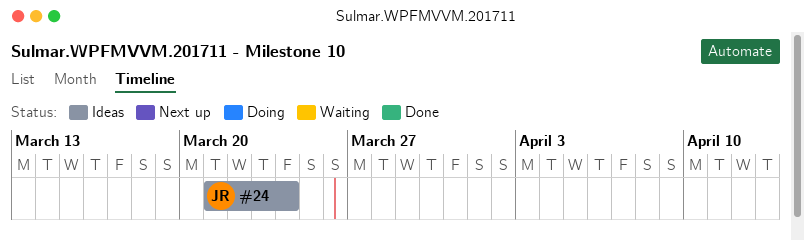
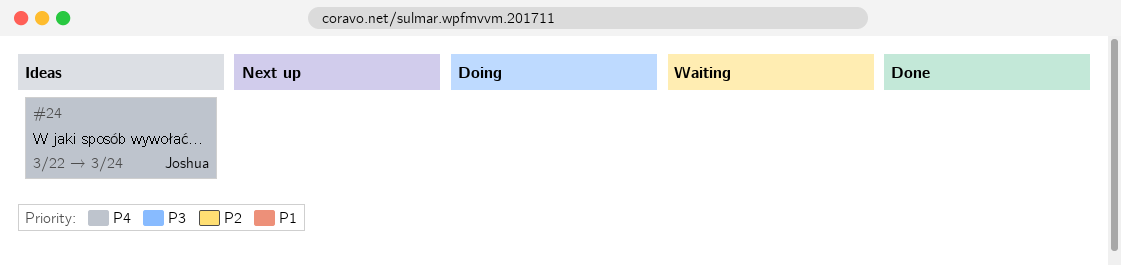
#24, start: Mar 21 -> Mar 22

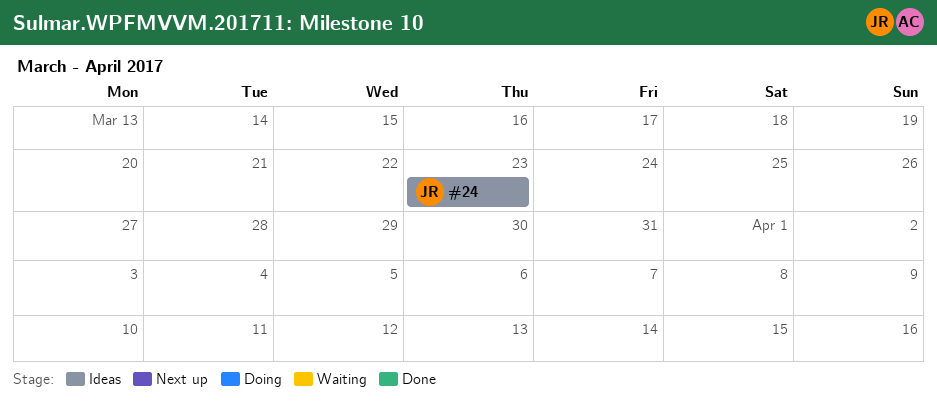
#24, start: Mar 22 -> Mar 23
#24, due: Mar 24 -> Mar 23

